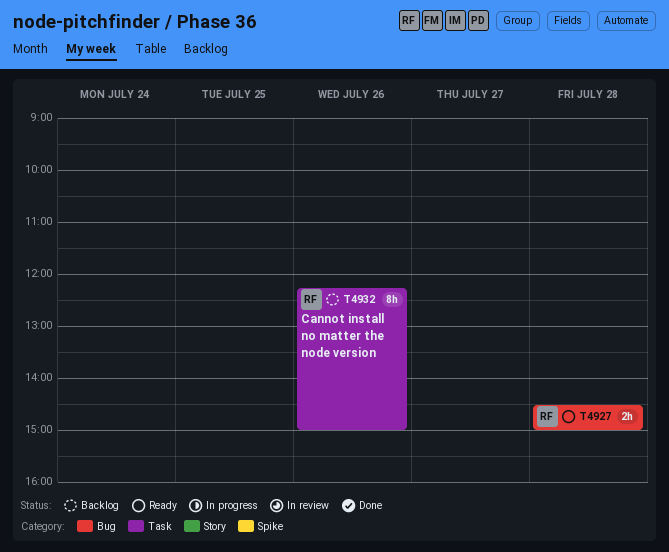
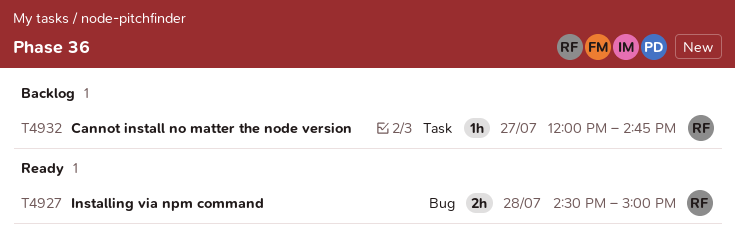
T4932, estimate: 8h -> 1h
T4932, day: Jul 26 -> Jul 27
T4932, begins: 12:15 -> 12:00
T4932, ends: 15:00 -> 14:45

